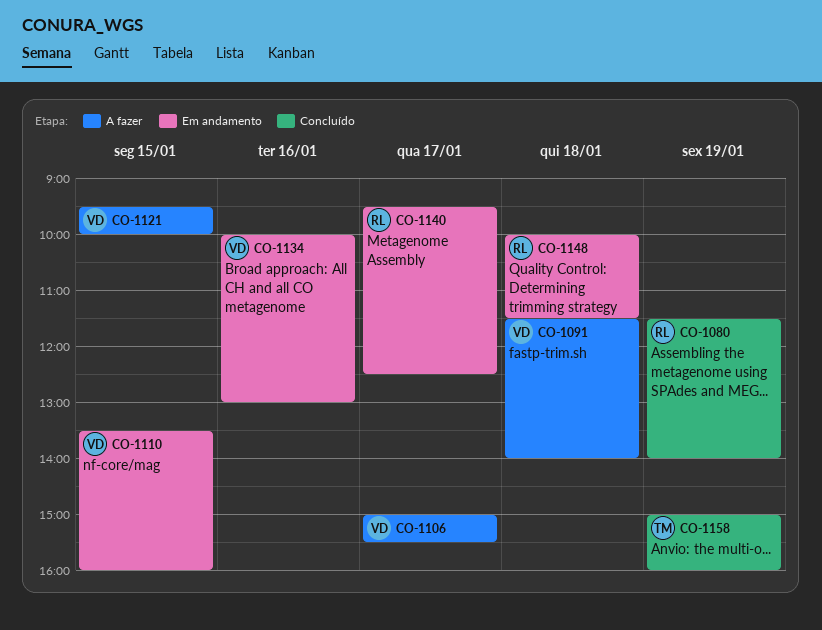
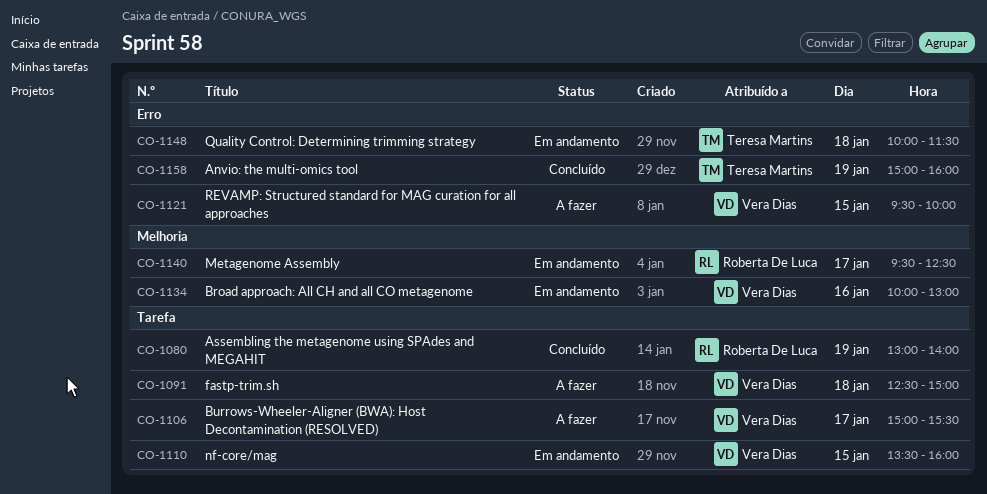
CO-1080, begins: 11:30 -> 13:00
CO-1091, begins: 11:30 -> 12:30
CO-1091, ends: 14:00 -> 15:00
CO-1148, owner: Roberta De Luca -> Teresa Martins

